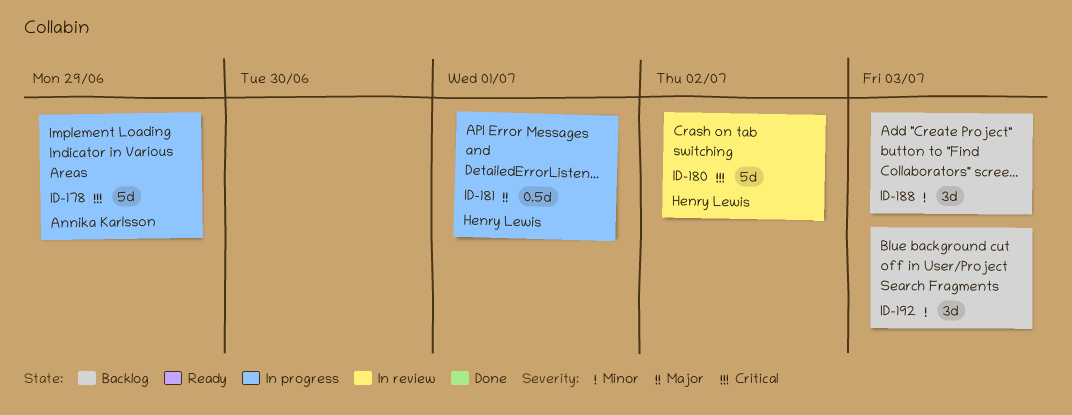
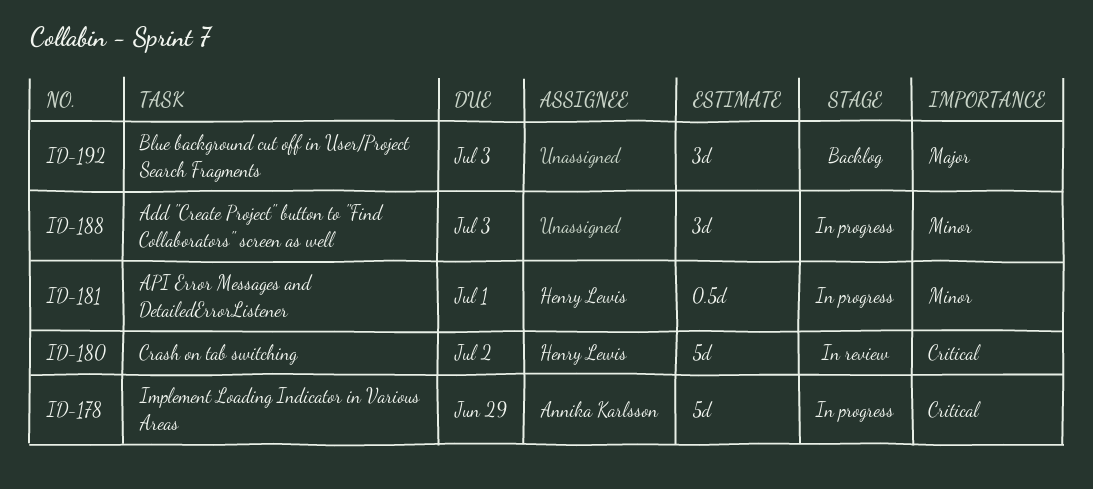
ID-181, priority: Major -> Minor
ID-188, status: Backlog -> In progress
ID-192, priority: Minor -> Major

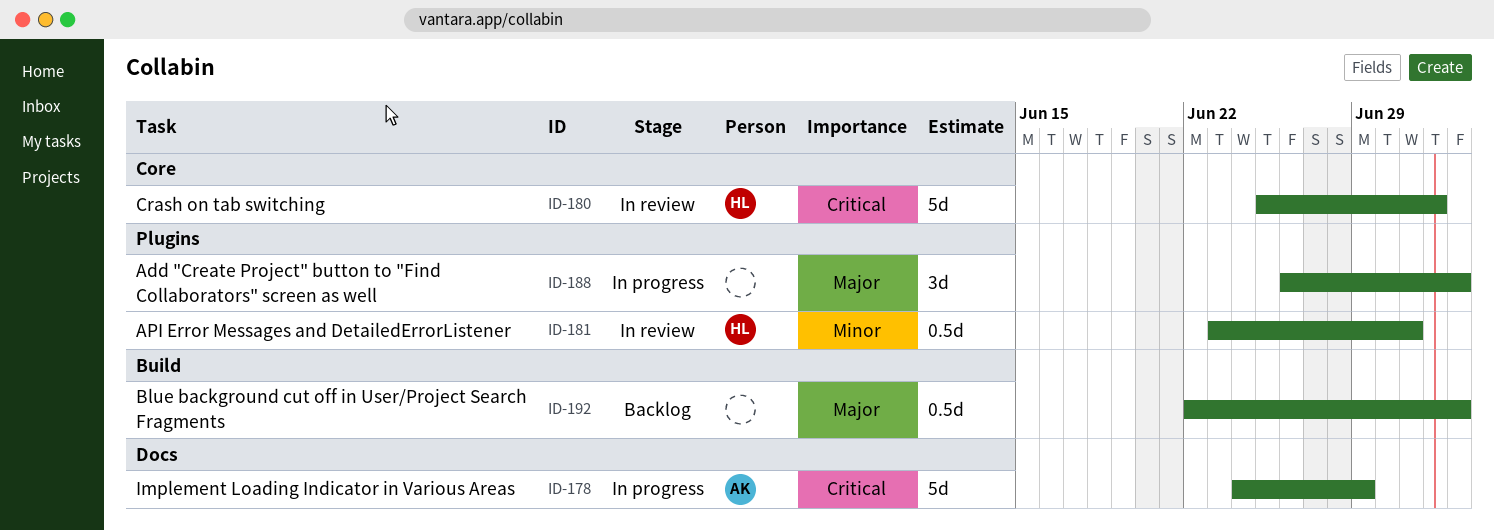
ID-181, status: In progress -> In review
ID-188, priority: Minor -> Major
ID-192, estimate: 3d -> 0.5d

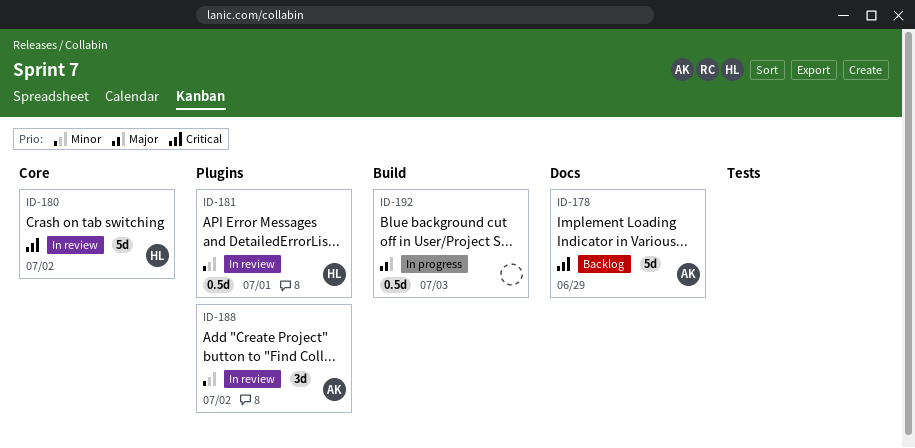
ID-178, status: In progress -> Backlog
ID-188, status: In progress -> In review
ID-188, owner: none -> AK
ID-188, priority: Major -> Minor
ID-188, due: Jul 3 -> Jul 2
ID-192, status: Backlog -> In progress

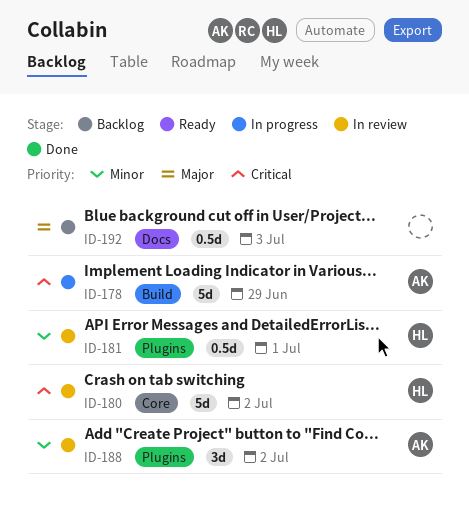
ID-178, status: Backlog -> In progress
ID-178, label: Docs -> Build
ID-192, status: In progress -> Backlog
ID-192, label: Build -> Docs

